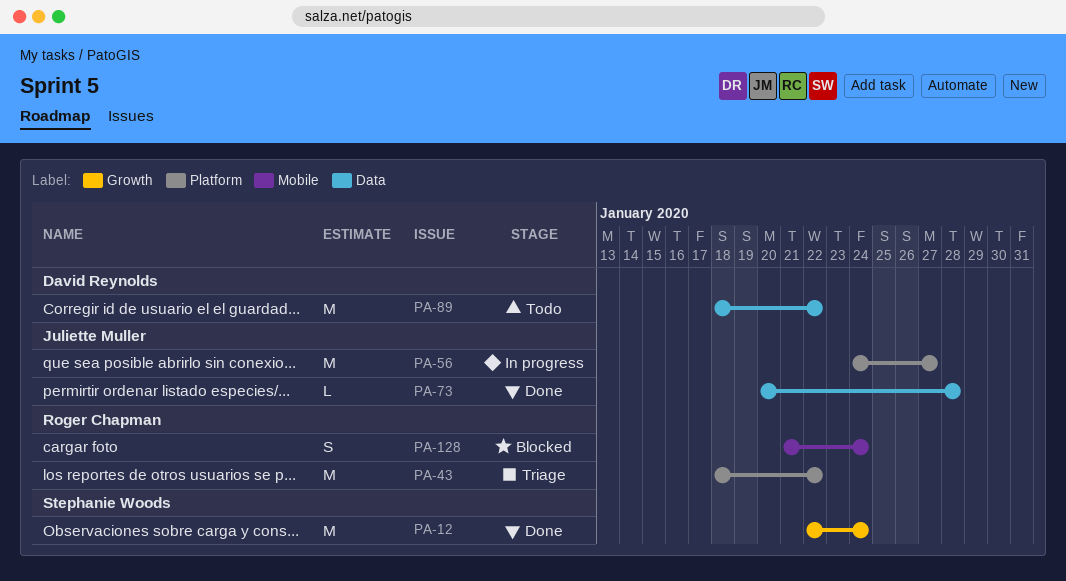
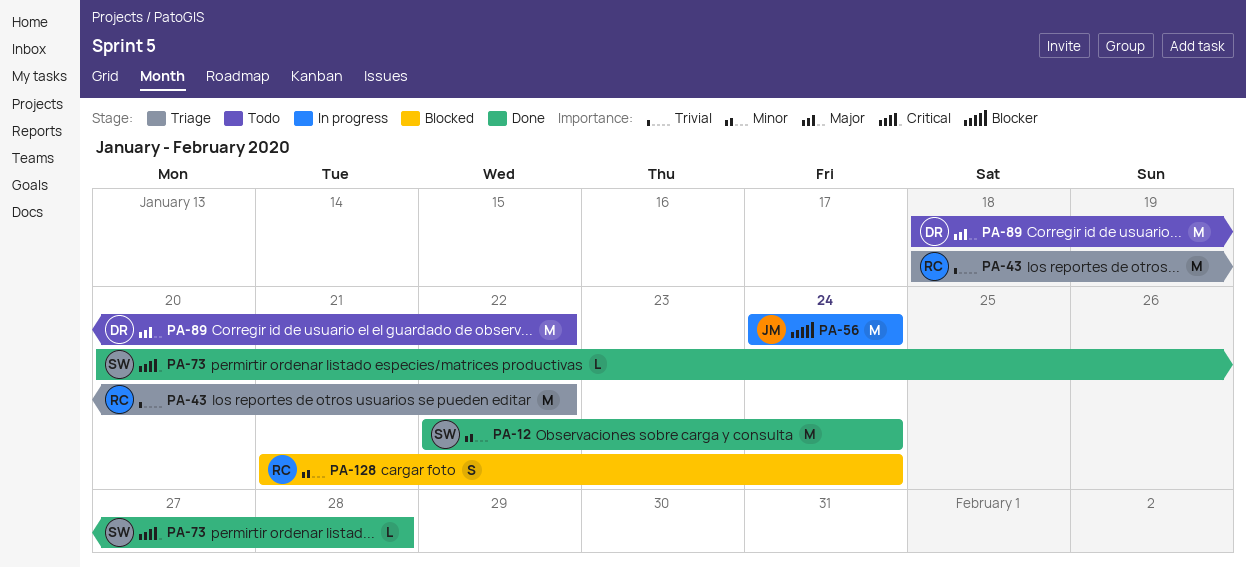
PA-56, due: Jan 27 -> Jan 24
PA-73, owner: Juliette Muller -> Stephanie Woods

